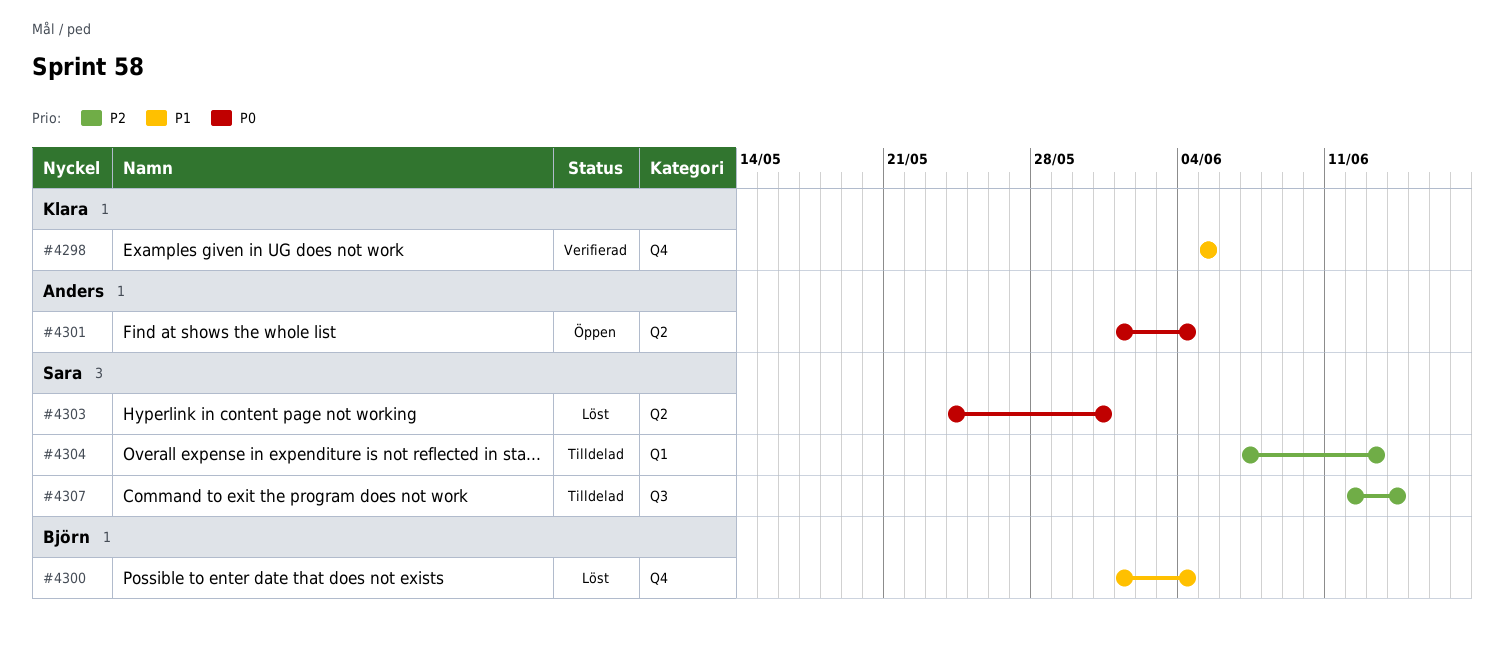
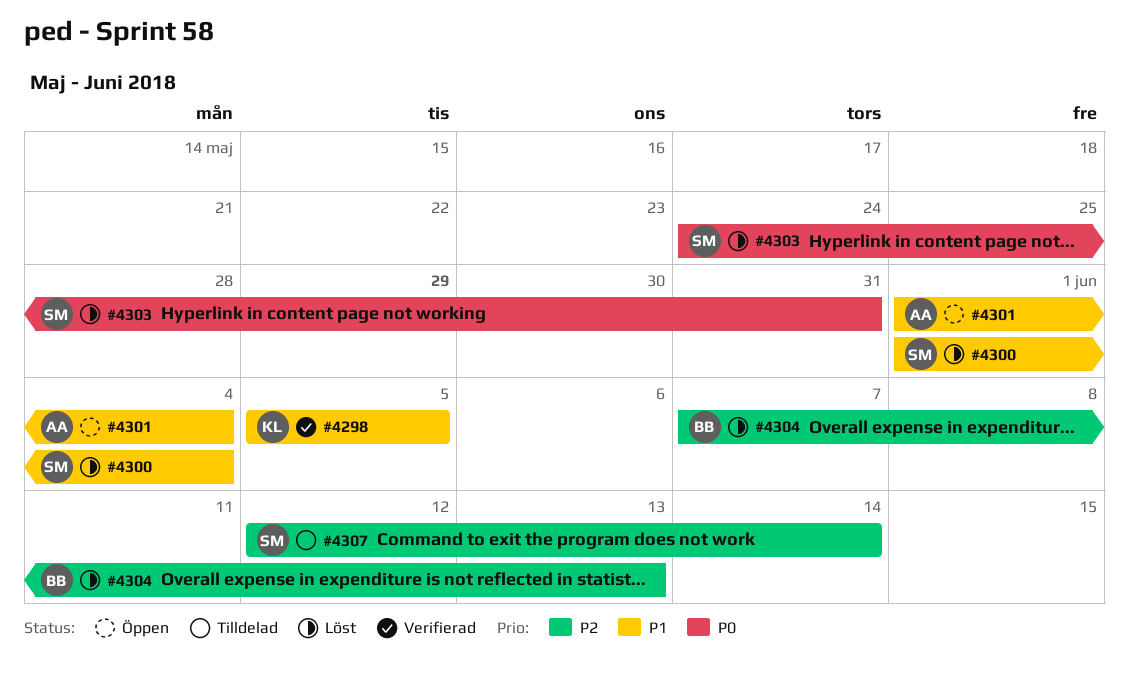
#4300, owner: Björn -> Sara
#4301, priority: P0 -> P1
#4304, status: Tilldelad -> Löst
#4304, owner: Sara -> Björn

